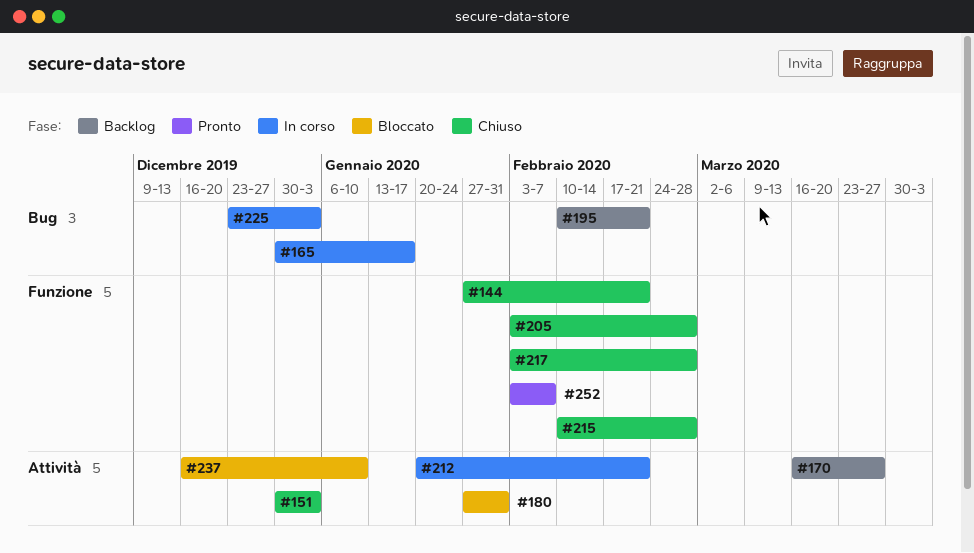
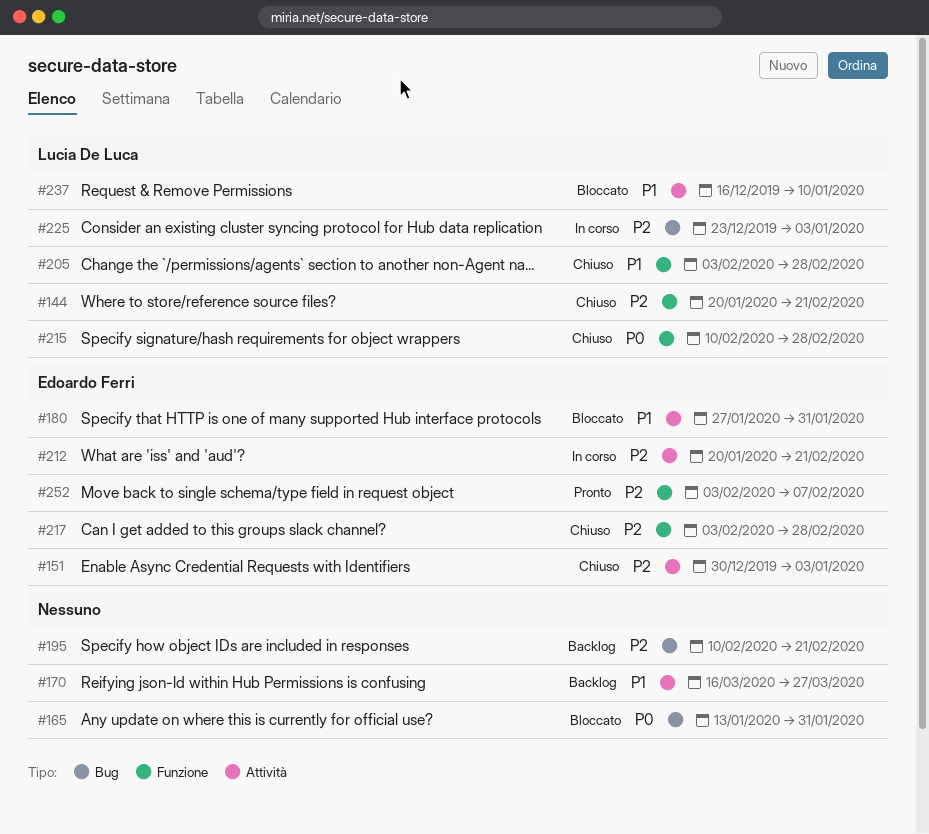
#144, start: Jan 27 -> Jan 20
#165, status: In corso -> Bloccato
#165, start: Dec 30 -> Jan 13
#165, due: Jan 17 -> Jan 31

